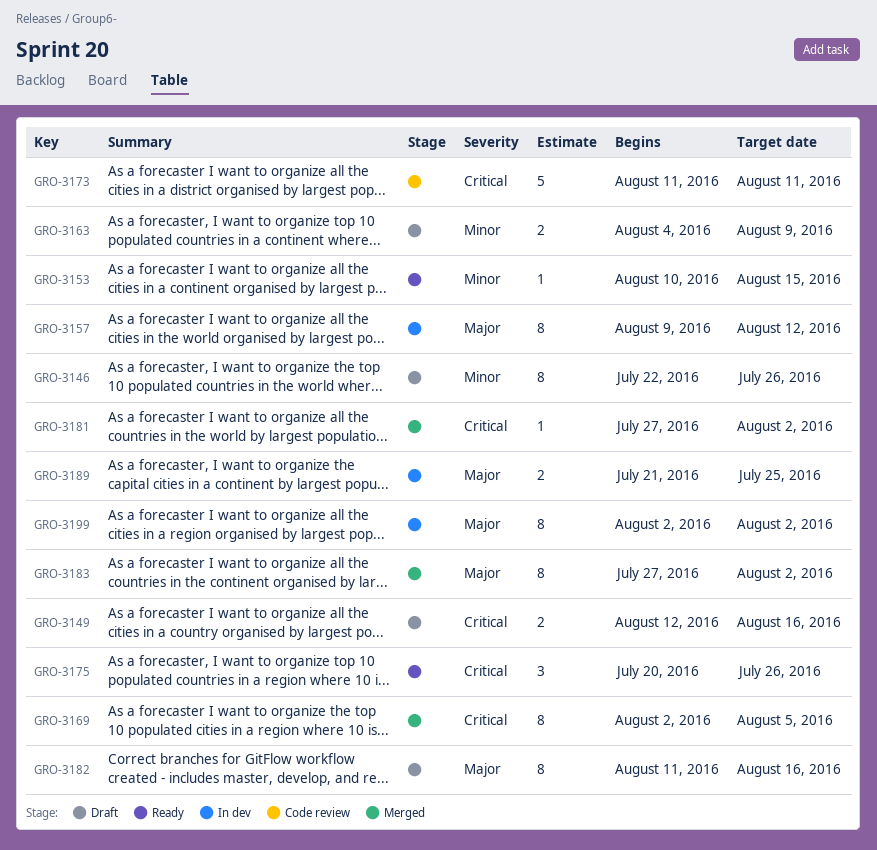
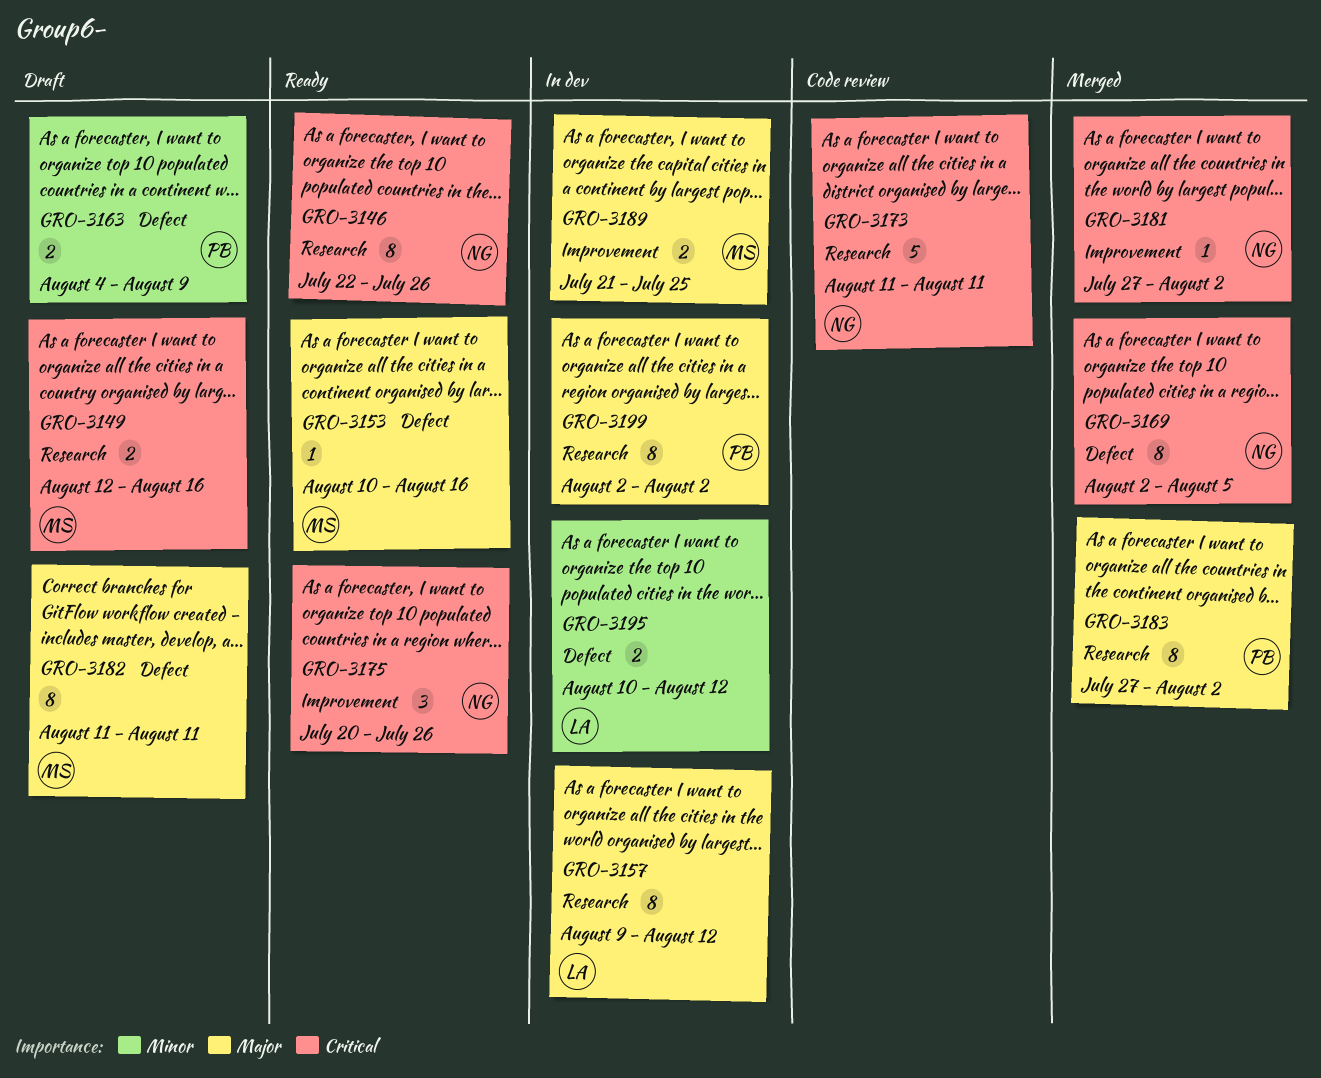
GRO-3146, status: Draft -> Ready
GRO-3146, priority: Minor -> Critical
GRO-3153, priority: Minor -> Major
GRO-3153, due: Aug 15 -> Aug 16
GRO-3182, due: Aug 16 -> Aug 11
GRO-3195: none -> present

